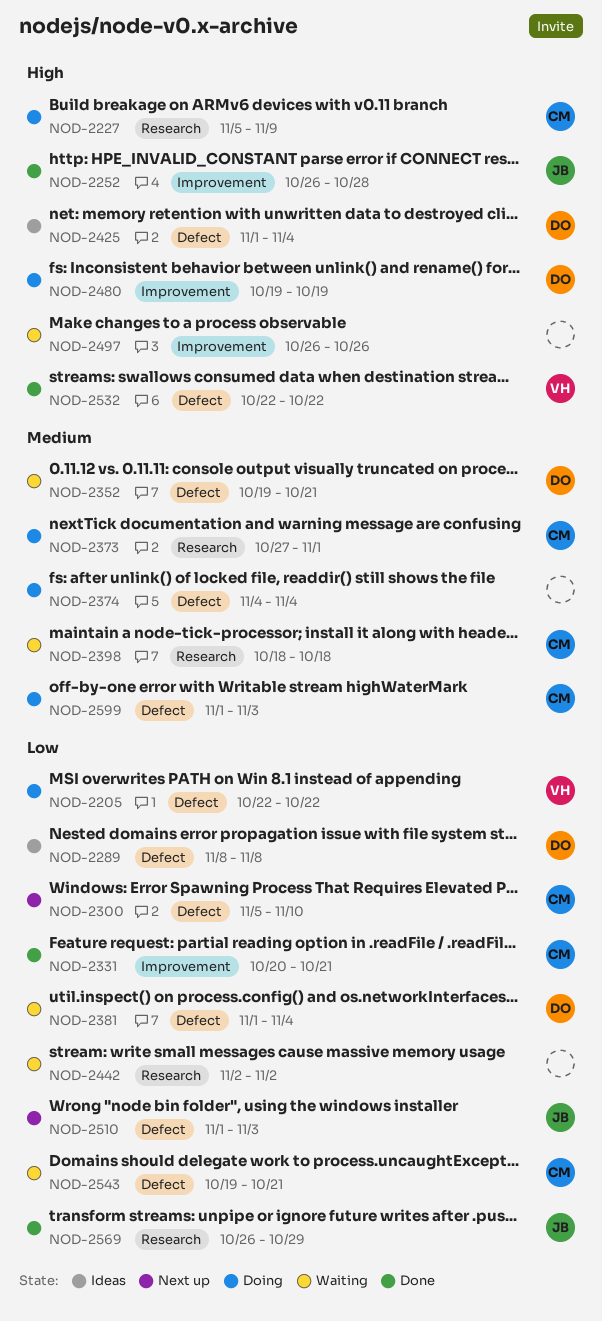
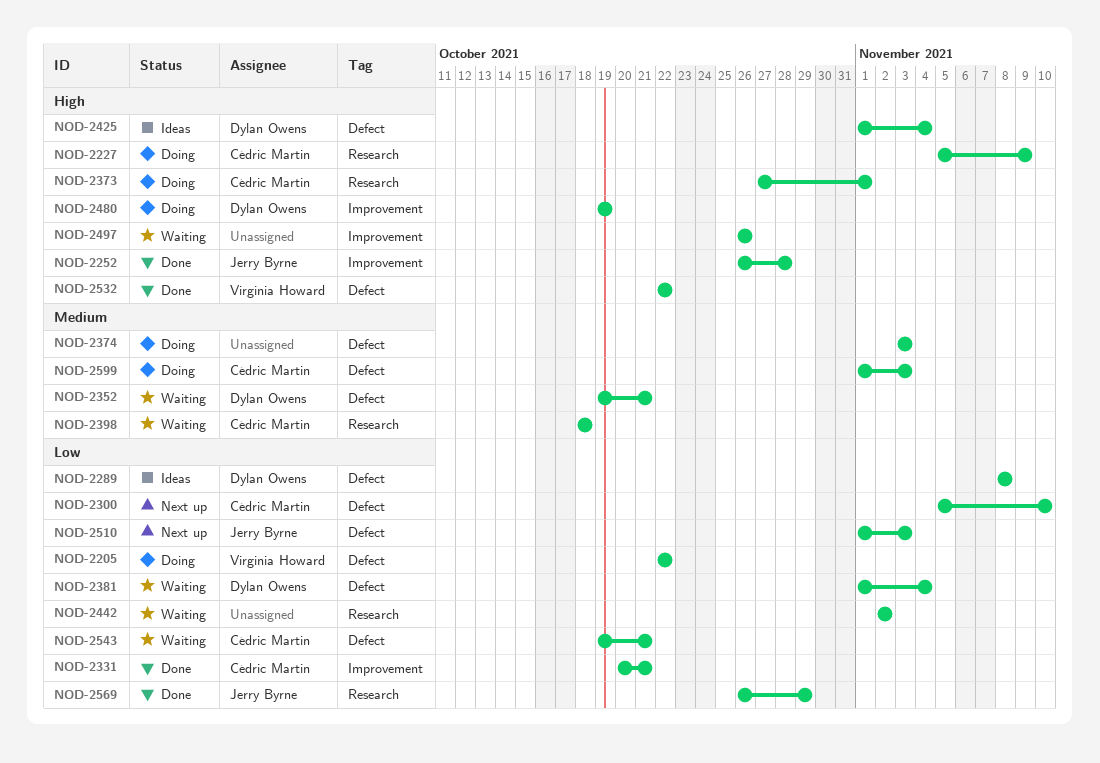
NOD-2373, priority: Medium -> High
NOD-2374, start: Nov 4 -> Nov 3
NOD-2374, due: Nov 4 -> Nov 3

